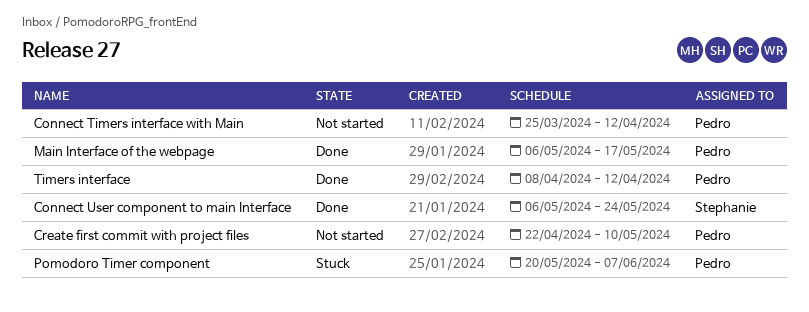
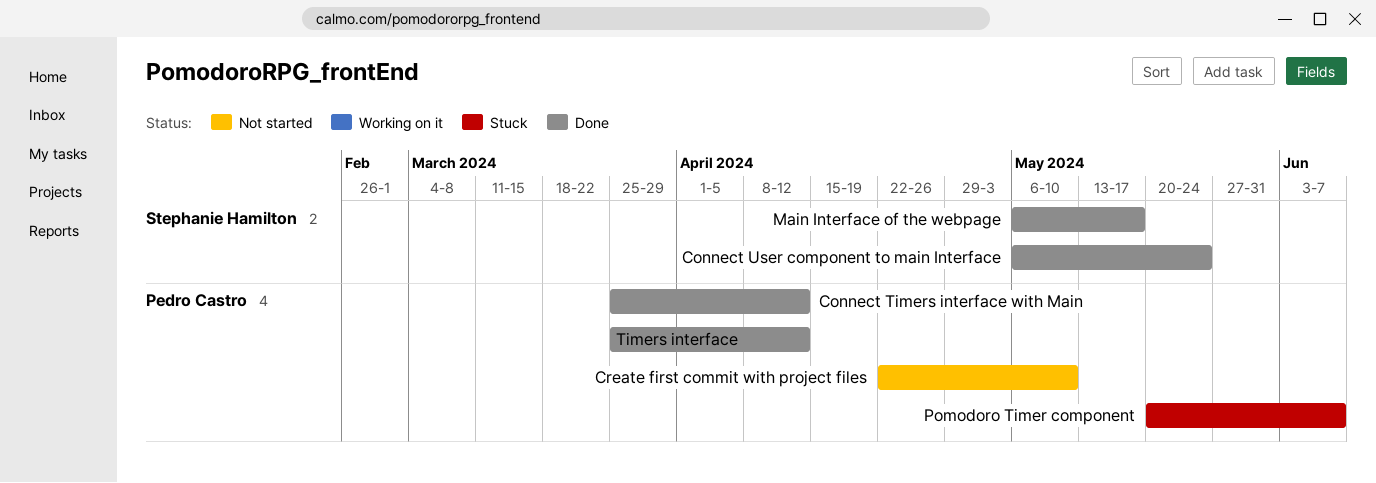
Connect Timers interface with Main, status: Not started -> Done
Main Interface of the webpage, owner: Pedro Castro -> Stephanie Hamilton
Timers interface, start: Apr 8 -> Mar 25

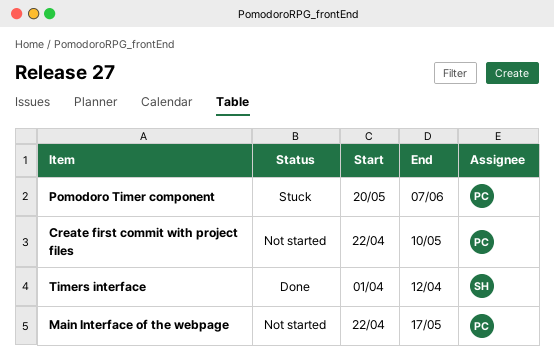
Connect Timers interface with Main: present -> none
Connect User component to main Interface: present -> none
Main Interface of the webpage, status: Done -> Not started
Main Interface of the webpage, owner: Stephanie Hamilton -> Pedro Castro
Main Interface of the webpage, start: May 6 -> Apr 22
Timers interface, owner: Pedro Castro -> Stephanie Hamilton
Timers interface, start: Mar 25 -> Apr 1

